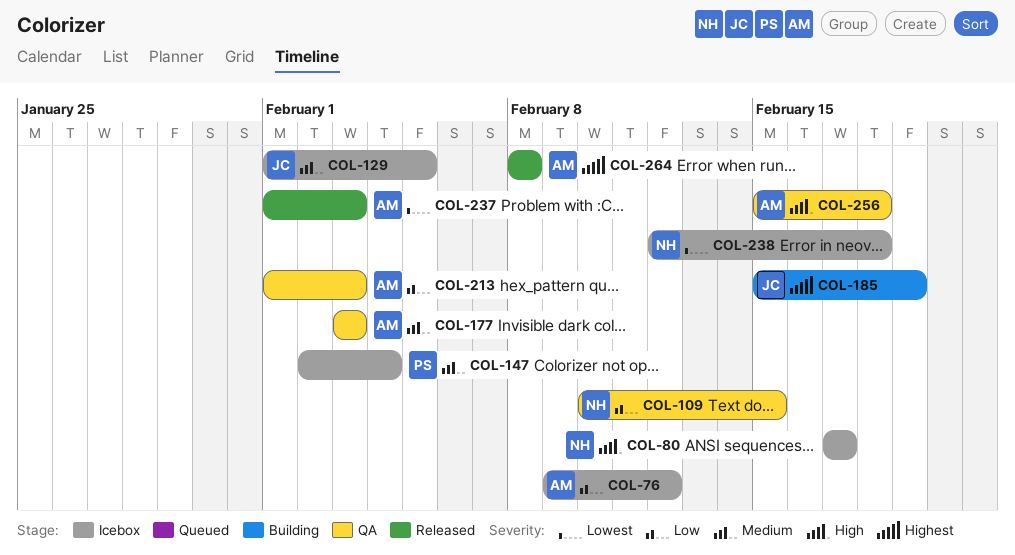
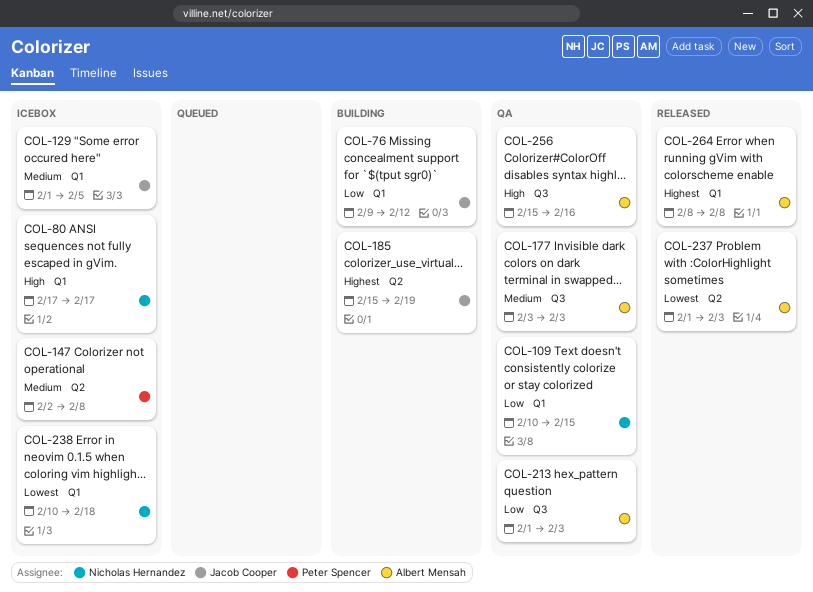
COL-76, status: Icebox -> Building
COL-76, owner: Albert Mensah -> Jacob Cooper
COL-147, due: Feb 4 -> Feb 8
COL-238, start: Feb 12 -> Feb 10
COL-256, due: Feb 18 -> Feb 16

